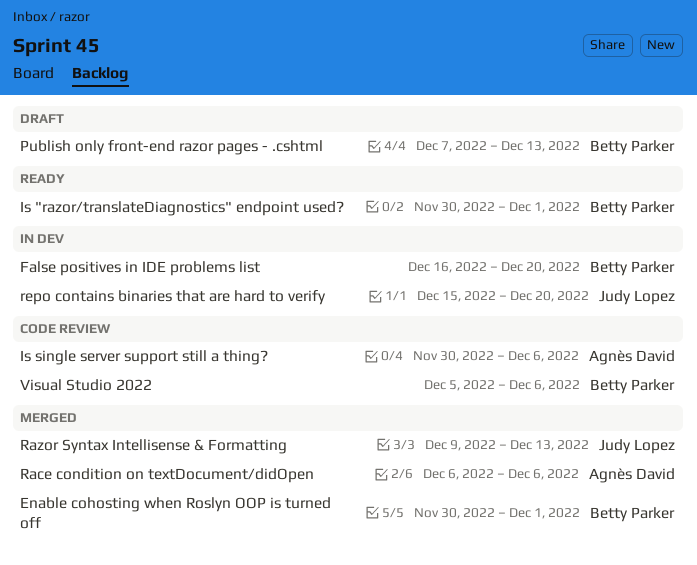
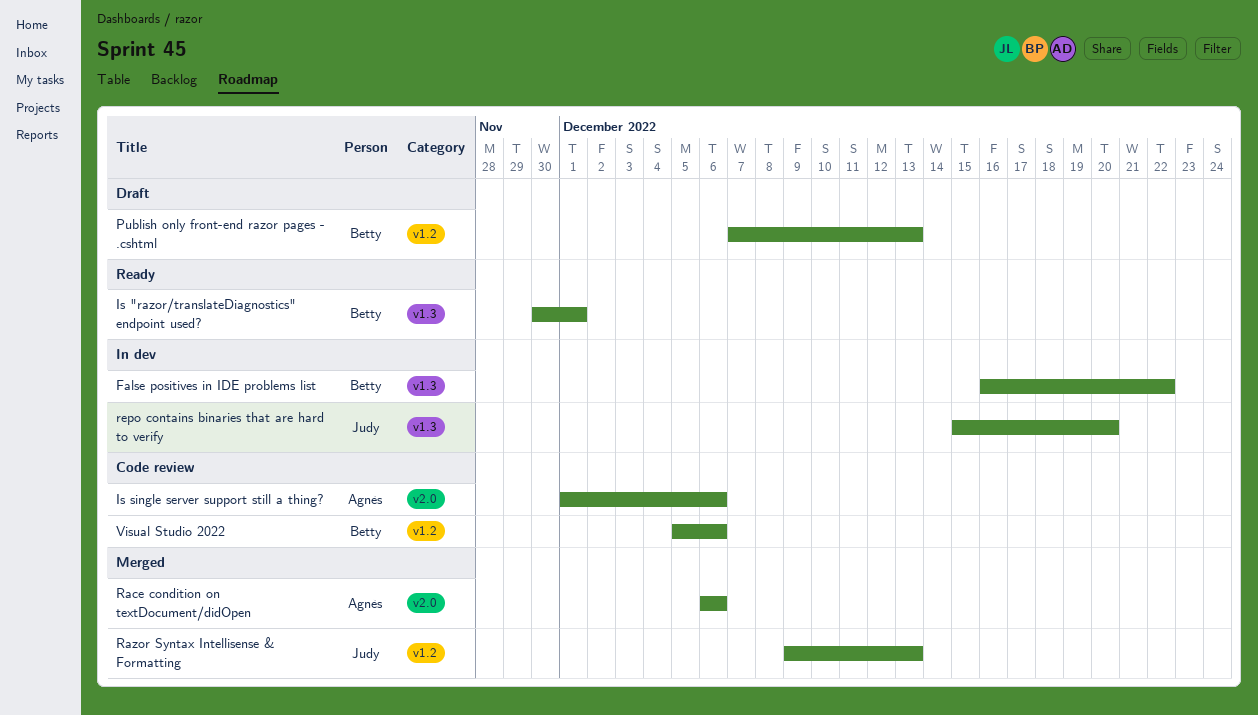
Enable cohosting when Roslyn OOP is turned off: present -> none
False positives in IDE problems list, due: Dec 20 -> Dec 22
Is single server support still a thing?, start: Nov 30 -> Dec 1

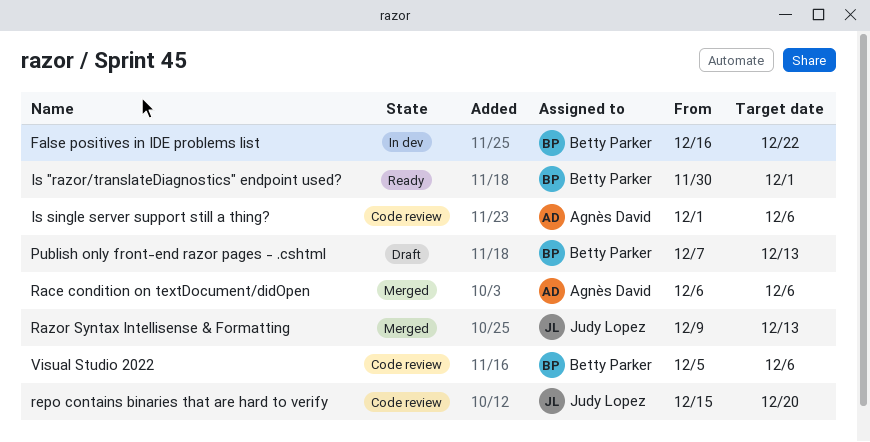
repo contains binaries that are hard to verify, status: In dev -> Code review

